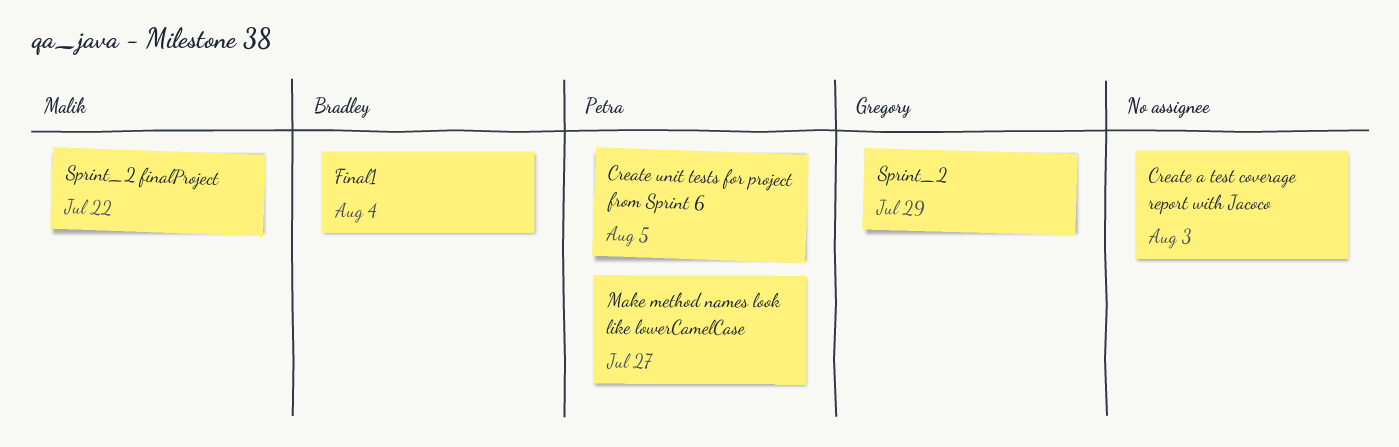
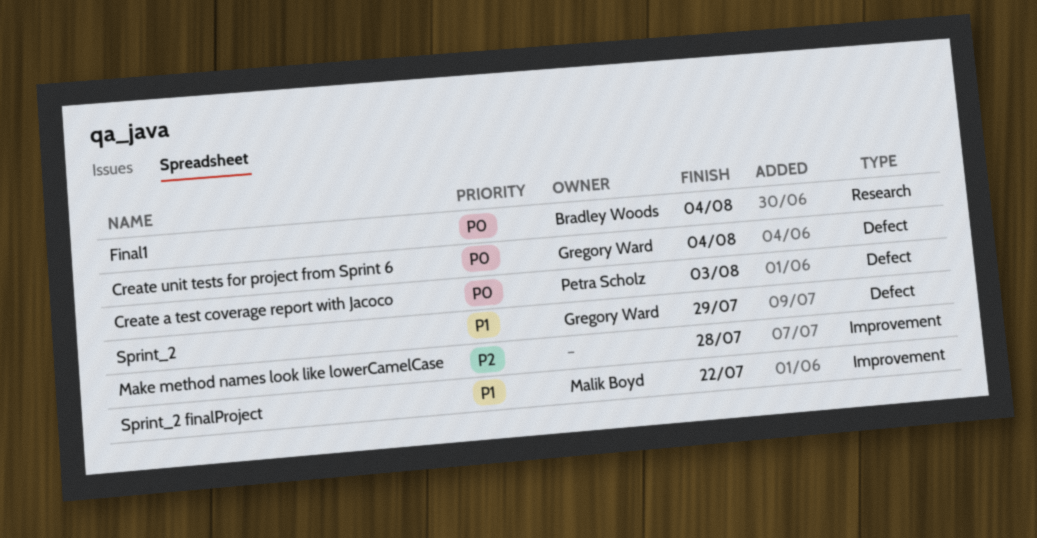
Create a test coverage report with Jacoco, owner: none -> Petra Scholz
Create unit tests for project from Sprint 6, owner: Petra Scholz -> Gregory Ward
Create unit tests for project from Sprint 6, due: Aug 5 -> Aug 4
Make method names look like lowerCamelCase, owner: Petra Scholz -> none
Make method names look like lowerCamelCase, due: Jul 27 -> Jul 28

